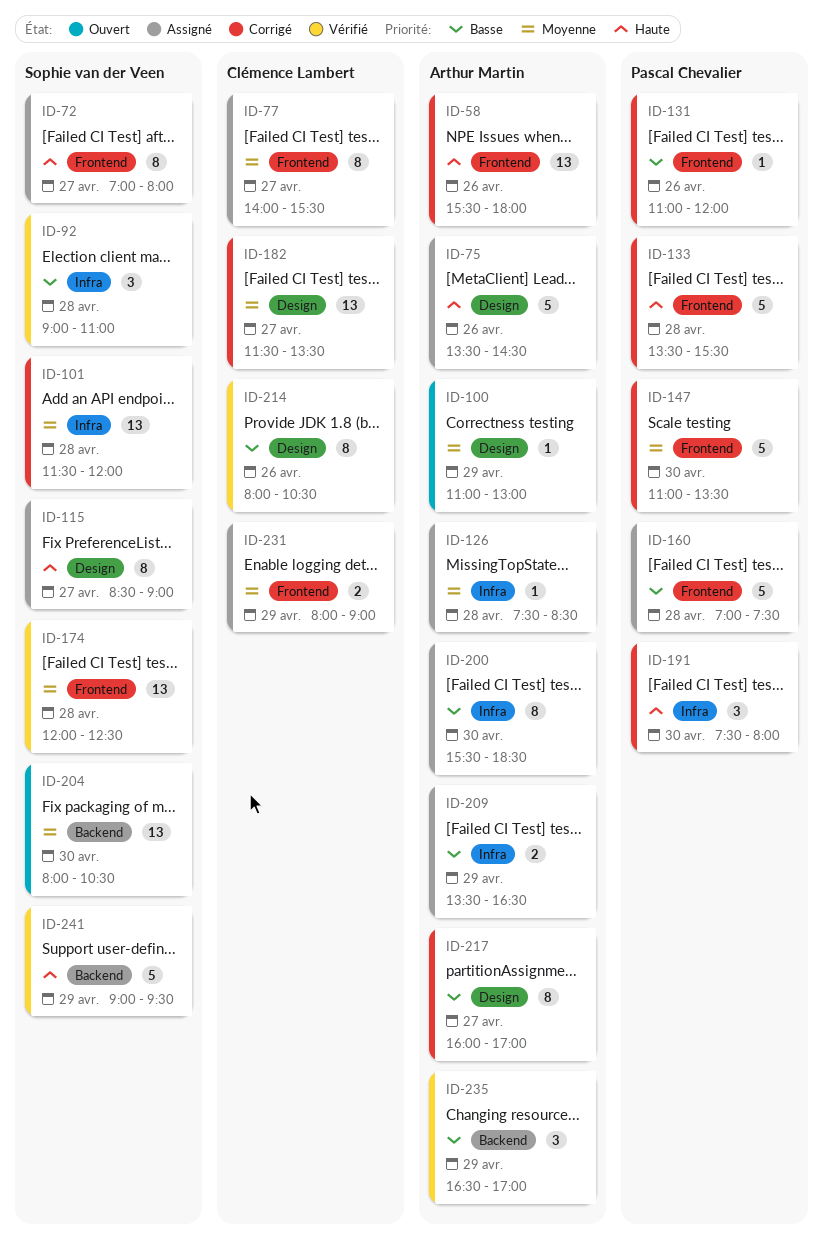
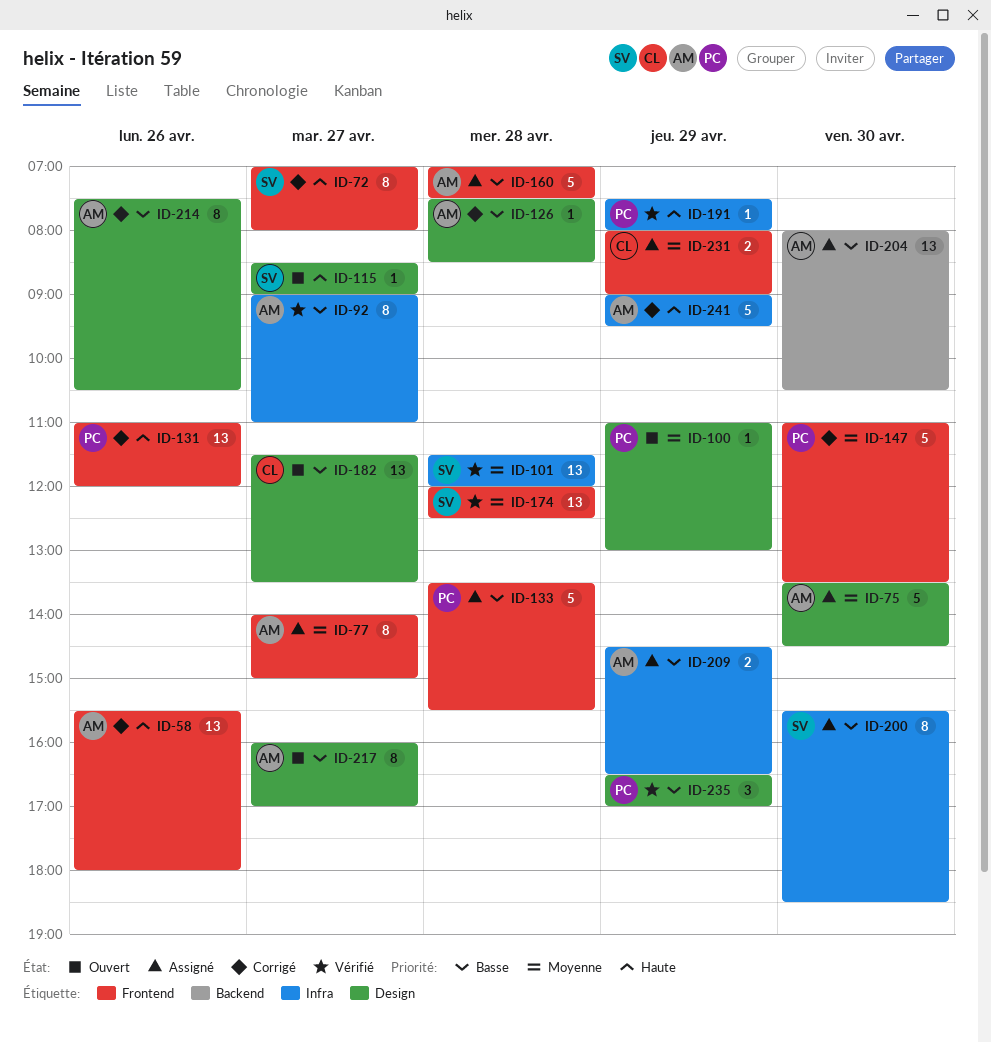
ID-72, status: Assigné -> Corrigé
ID-75, priority: Haute -> Moyenne
ID-75, day: Apr 26 -> Apr 30
ID-77, owner: Clémence Lambert -> Arthur Martin
ID-77, ends: 15:30 -> 15:00
ID-92, owner: Sophie van der Veen -> Arthur Martin
ID-92, estimate: 3 -> 8
ID-92, day: Apr 28 -> Apr 27
ID-100, owner: Arthur Martin -> Pascal Chevalier
ID-101, status: Corrigé -> Vérifié
ID-115, status: Assigné -> Ouvert
ID-115, estimate: 8 -> 1
ID-126, status: Assigné -> Corrigé
ID-126, priority: Moyenne -> Basse
ID-126, label: Infra -> Design
ID-131, priority: Basse -> Haute
ID-131, estimate: 1 -> 13
ID-133, status: Corrigé -> Assigné
ID-133, priority: Haute -> Basse
ID-160, owner: Pascal Chevalier -> Arthur Martin
ID-182, status: Corrigé -> Ouvert
ID-182, priority: Moyenne -> Basse
ID-191, status: Corrigé -> Vérifié
ID-191, estimate: 3 -> 1
ID-191, day: Apr 30 -> Apr 29
ID-200, owner: Arthur Martin -> Sophie van der Veen
ID-204, status: Ouvert -> Assigné
ID-204, owner: Sophie van der Veen -> Arthur Martin
ID-204, priority: Moyenne -> Basse
ID-209, begins: 13:30 -> 14:30
ID-214, status: Vérifié -> Corrigé
ID-214, owner: Clémence Lambert -> Arthur Martin
ID-214, begins: 08:00 -> 07:30
ID-217, status: Corrigé -> Ouvert
ID-235, owner: Arthur Martin -> Pascal Chevalier
ID-235, label: Backend -> Design
ID-241, status: Vérifié -> Corrigé
ID-241, owner: Sophie van der Veen -> Arthur Martin
ID-241, label: Backend -> Infra

